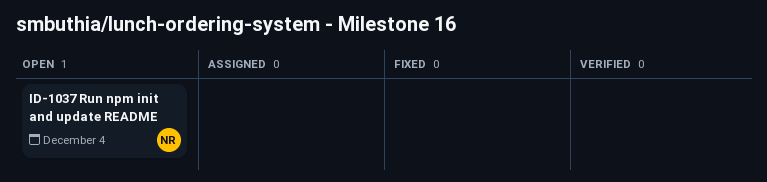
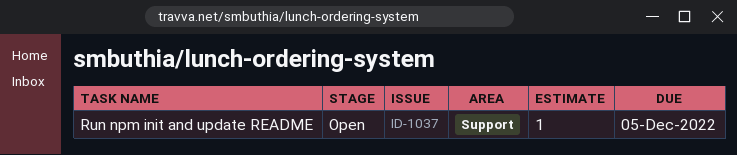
ID-1037, due: Dec 4 -> Dec 5

